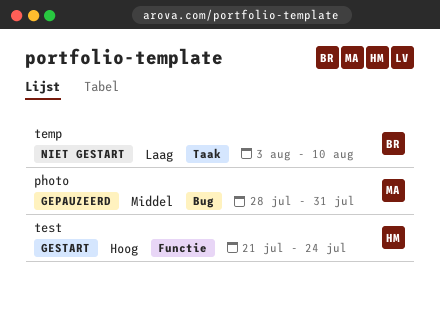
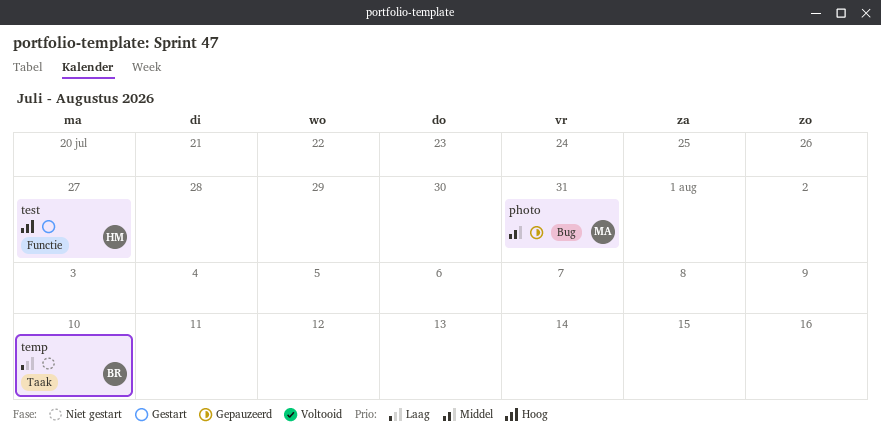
test, due: Jul 24 -> Jul 27

